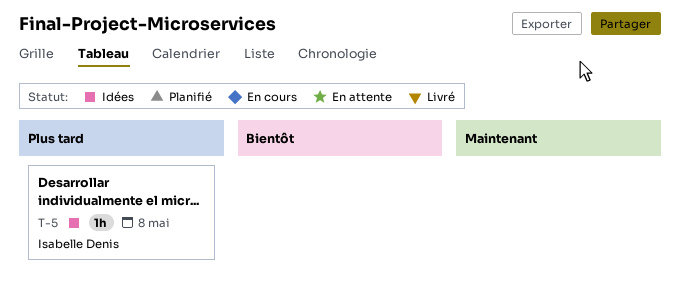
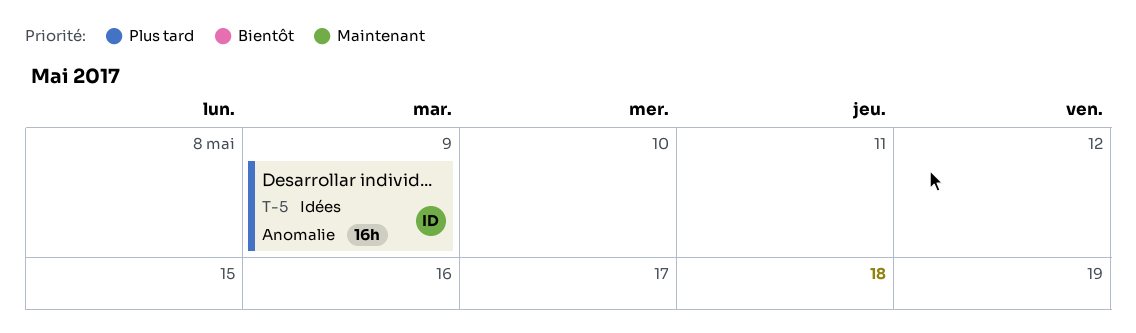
T-5, estimate: 1h -> 16h
T-5, due: May 8 -> May 9

